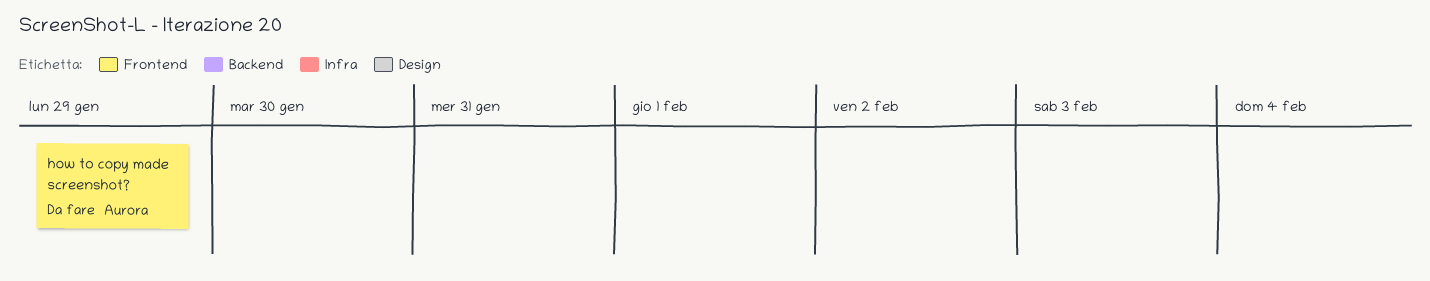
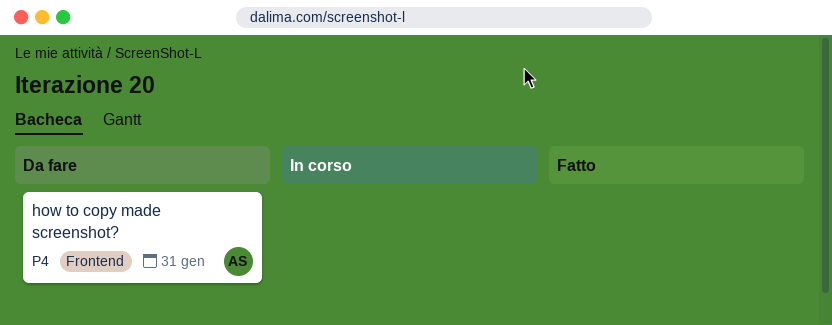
how to copy made screenshot?, due: Jan 29 -> Jan 31

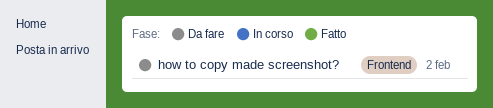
how to copy made screenshot?, due: Jan 31 -> Feb 2

